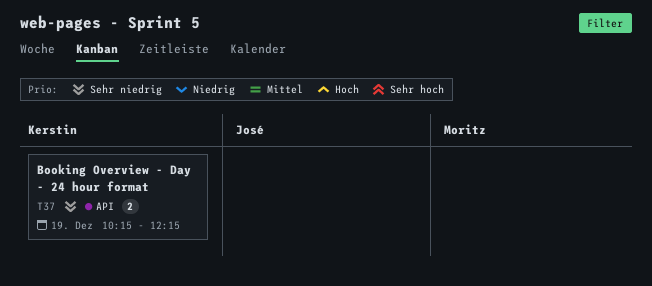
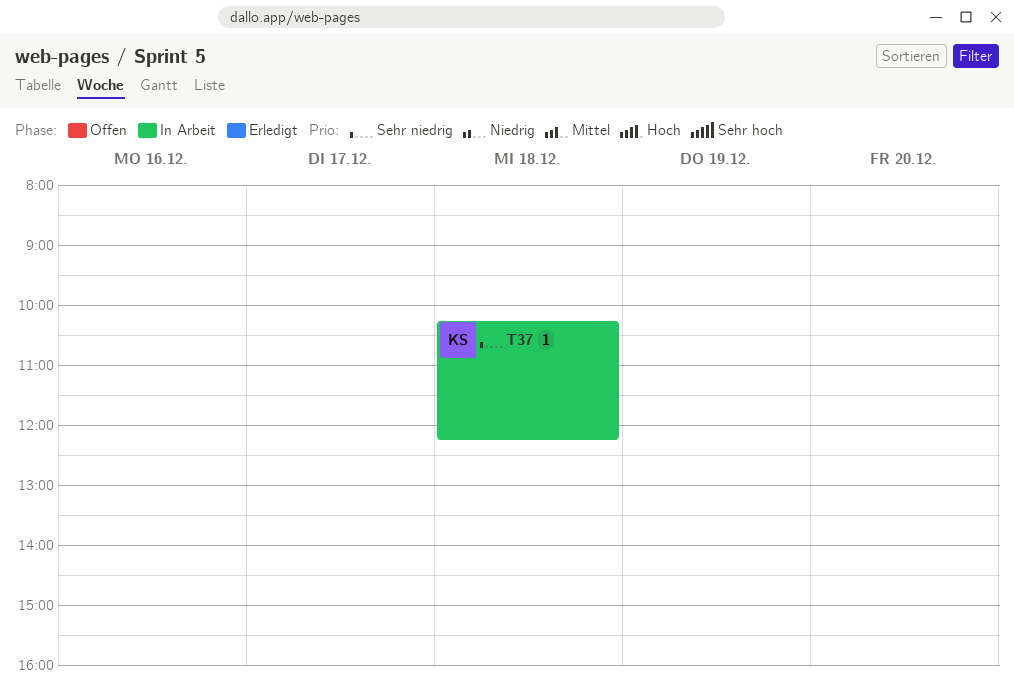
T37, estimate: 2 -> 1
T37, day: Dec 19 -> Dec 18

